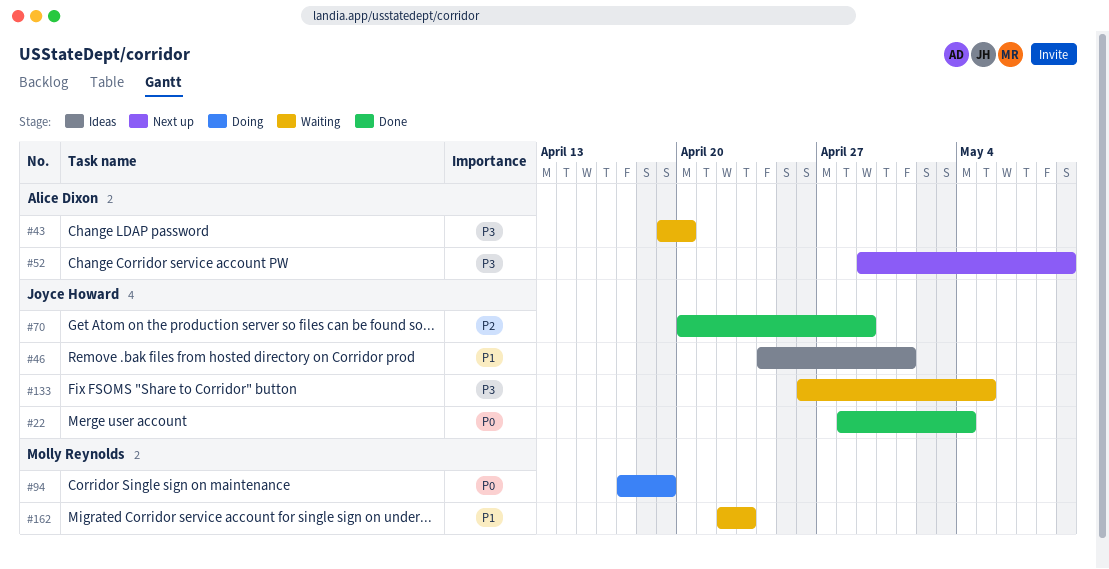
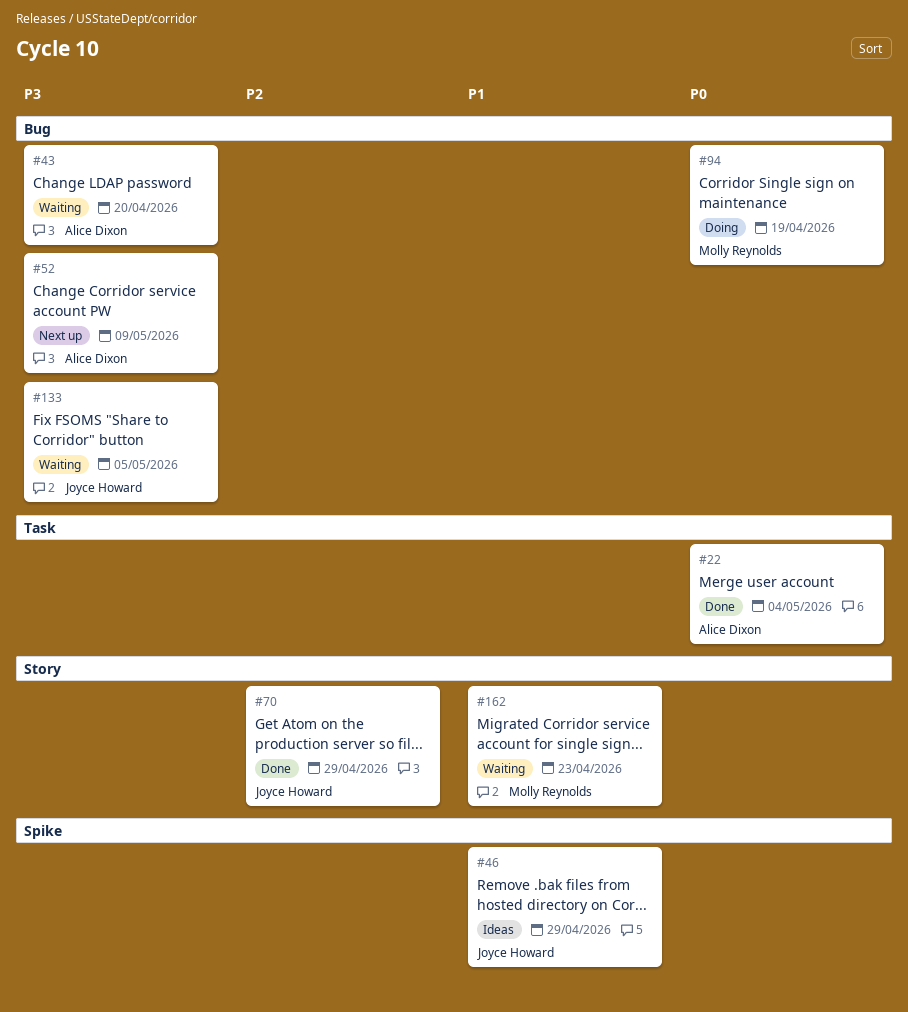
#22, owner: Joyce Howard -> Alice Dixon
#46, due: May 1 -> Apr 29

